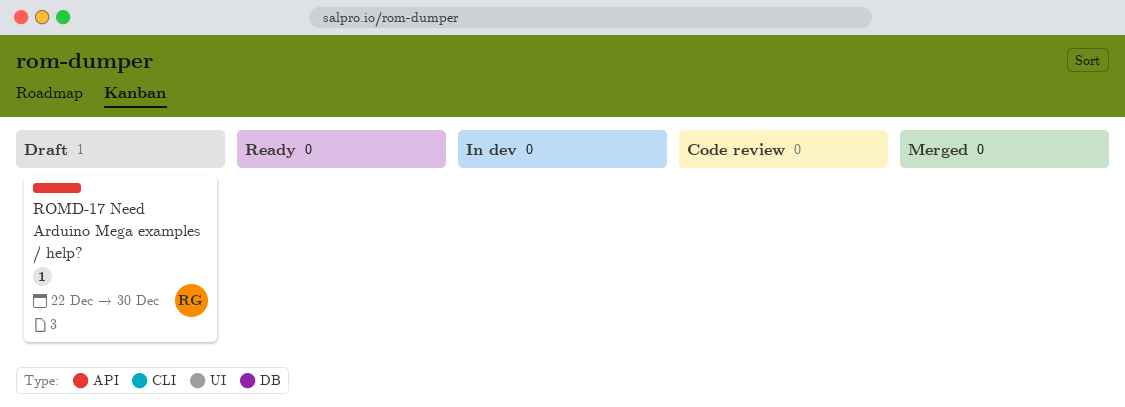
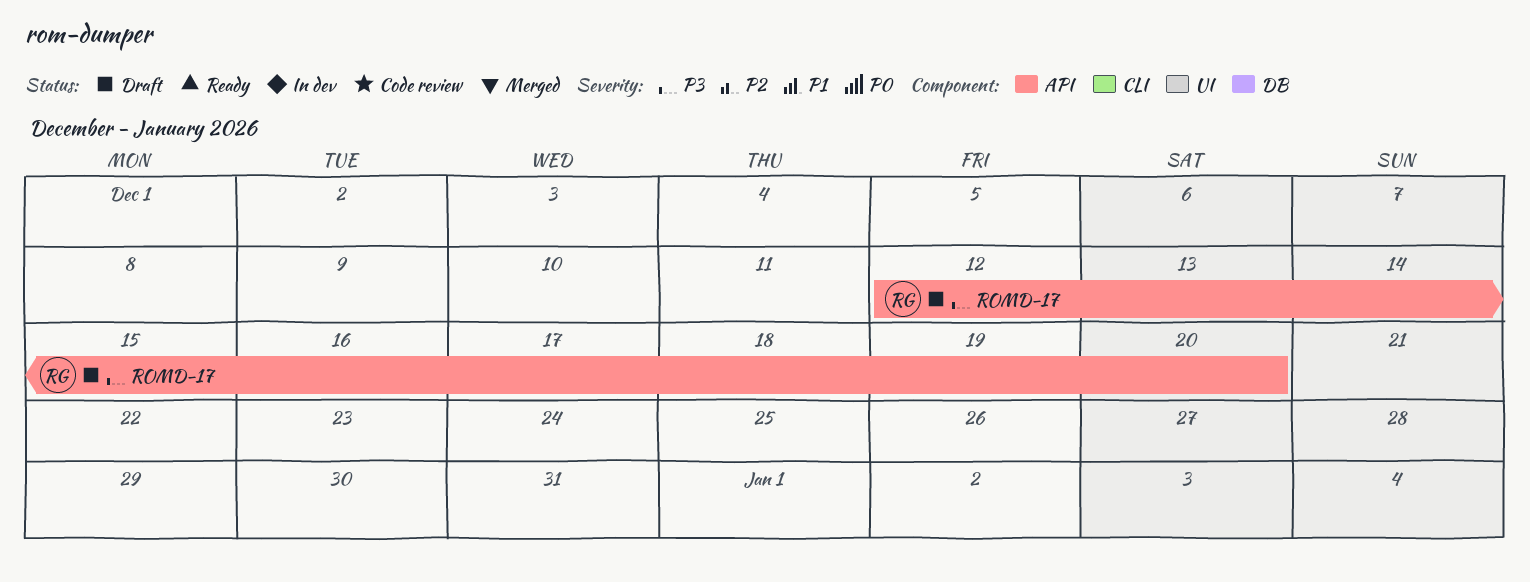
ROMD-17, start: Dec 22 -> Dec 12
ROMD-17, due: Dec 30 -> Dec 20

